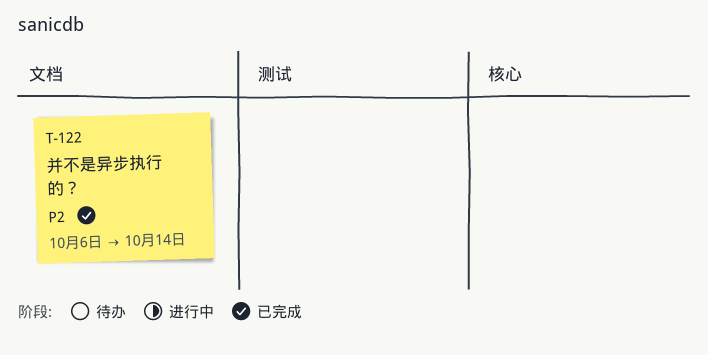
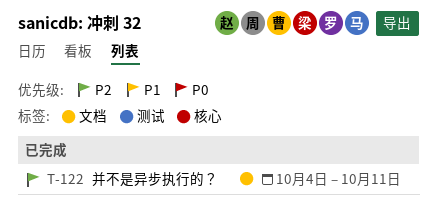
T-122, start: Oct 6 -> Oct 4
T-122, due: Oct 14 -> Oct 11

